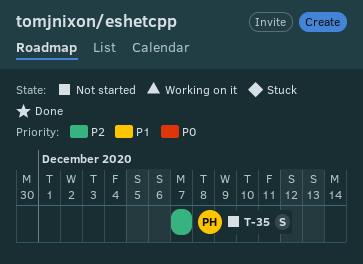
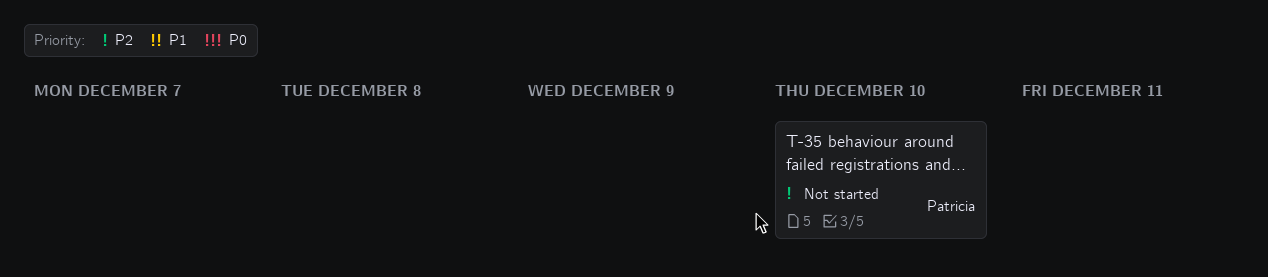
T-35, due: Dec 7 -> Dec 10

